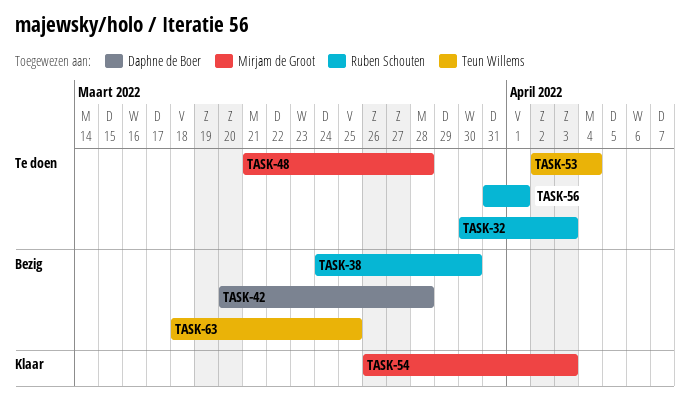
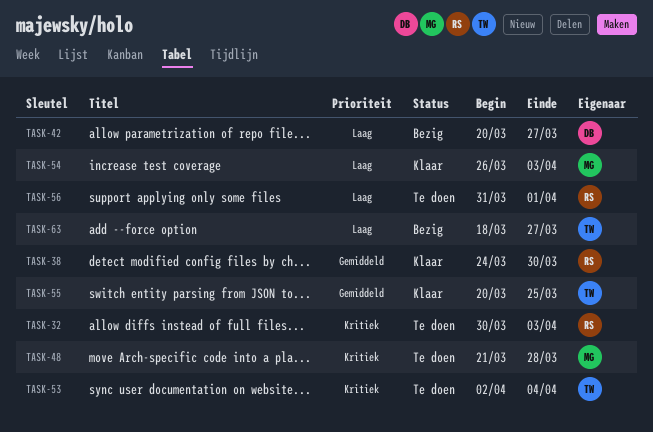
TASK-38, status: Bezig -> Klaar
TASK-42, due: Mar 28 -> Mar 27
TASK-55: none -> present
TASK-63, due: Mar 25 -> Mar 27

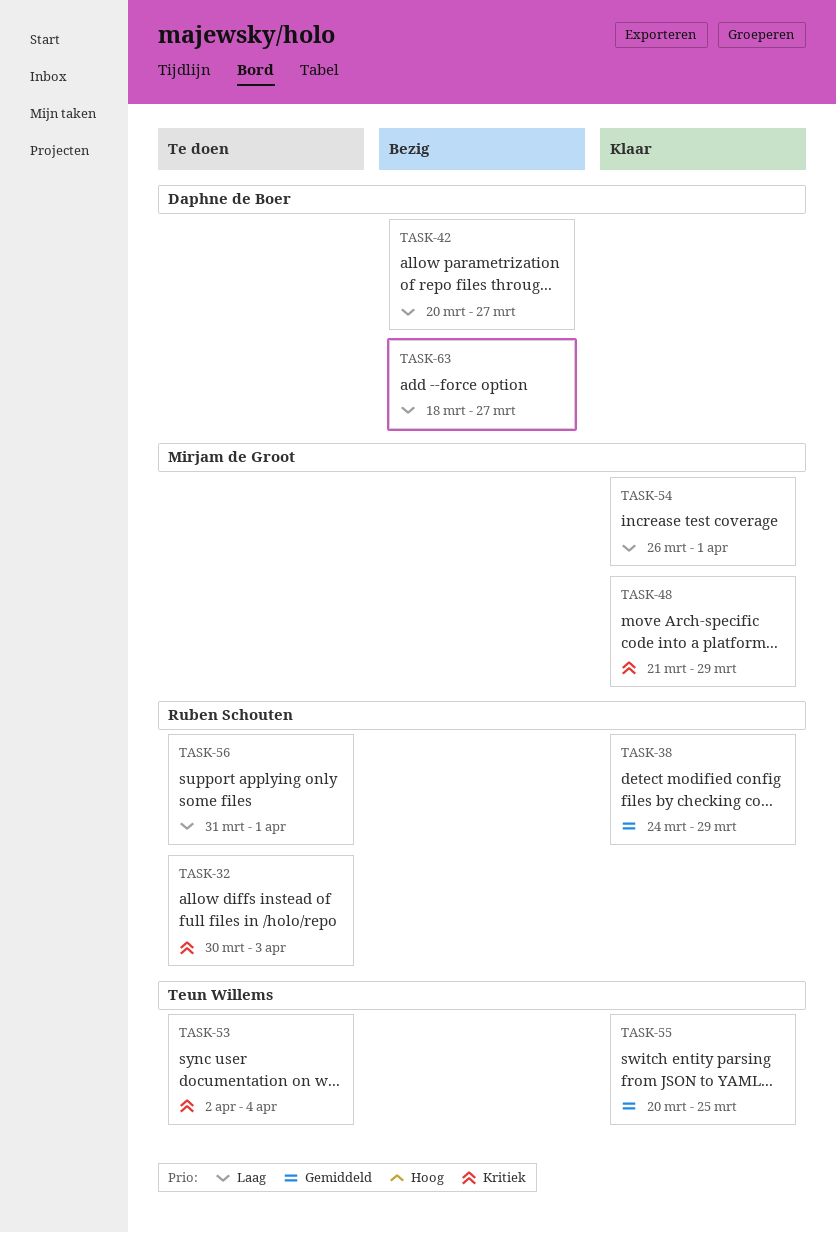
TASK-38, due: Mar 30 -> Mar 29
TASK-48, status: Te doen -> Klaar
TASK-48, due: Mar 28 -> Mar 29
TASK-54, due: Apr 3 -> Apr 1
TASK-63, owner: Teun Willems -> Daphne de Boer

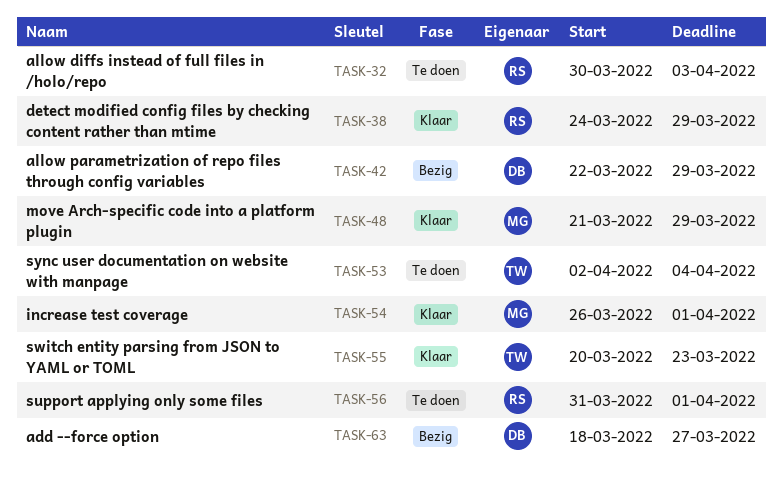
TASK-42, start: Mar 20 -> Mar 22
TASK-42, due: Mar 27 -> Mar 29
TASK-55, due: Mar 25 -> Mar 23

